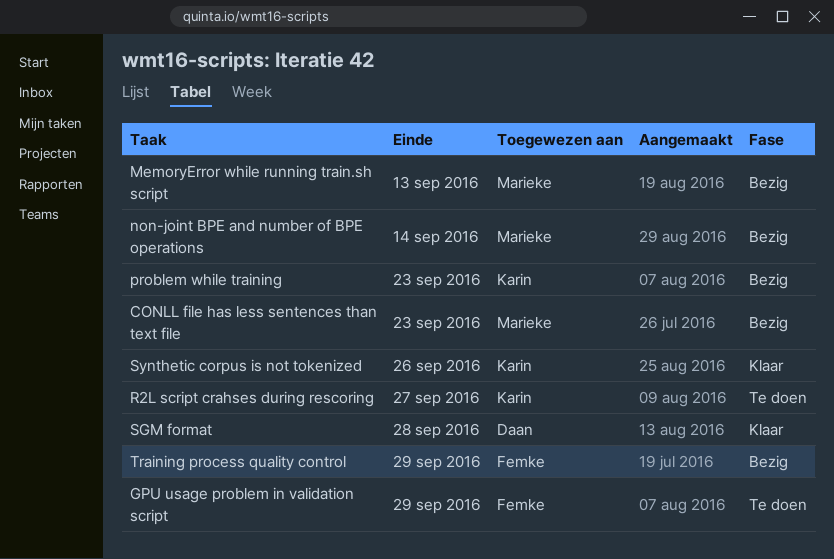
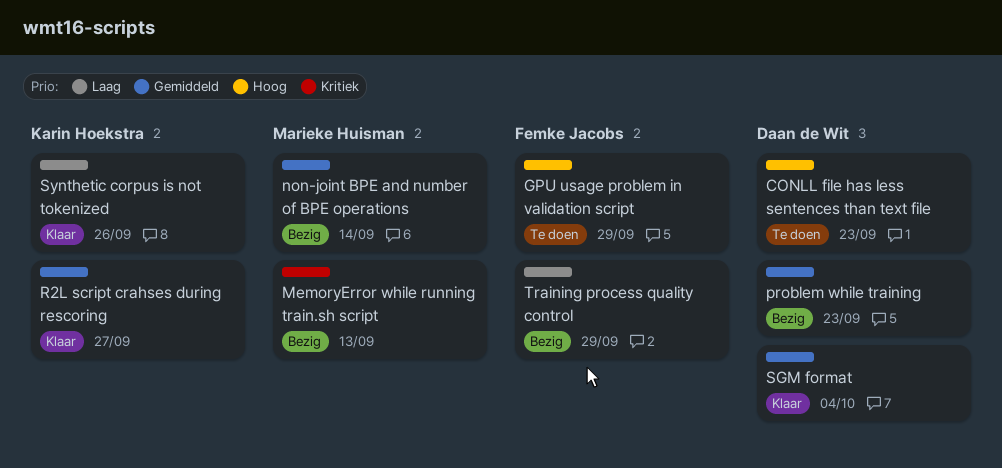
CONLL file has less sentences than text file, status: Bezig -> Te doen
CONLL file has less sentences than text file, owner: Marieke Huisman -> Daan de Wit
problem while training, owner: Karin Hoekstra -> Daan de Wit
R2L script crahses during rescoring, status: Te doen -> Klaar
SGM format, due: Sep 28 -> Oct 4

